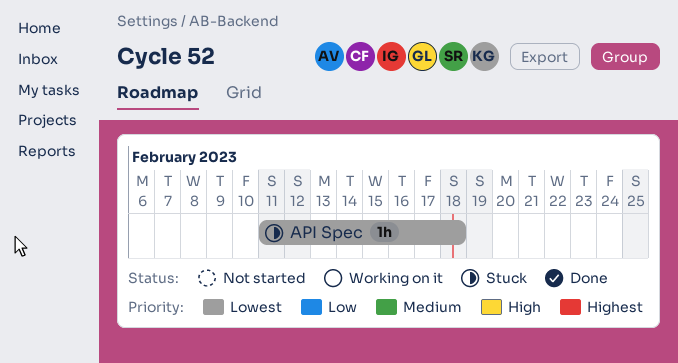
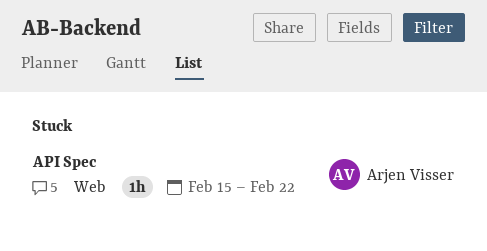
API Spec, start: Feb 11 -> Feb 15
API Spec, due: Feb 18 -> Feb 22

